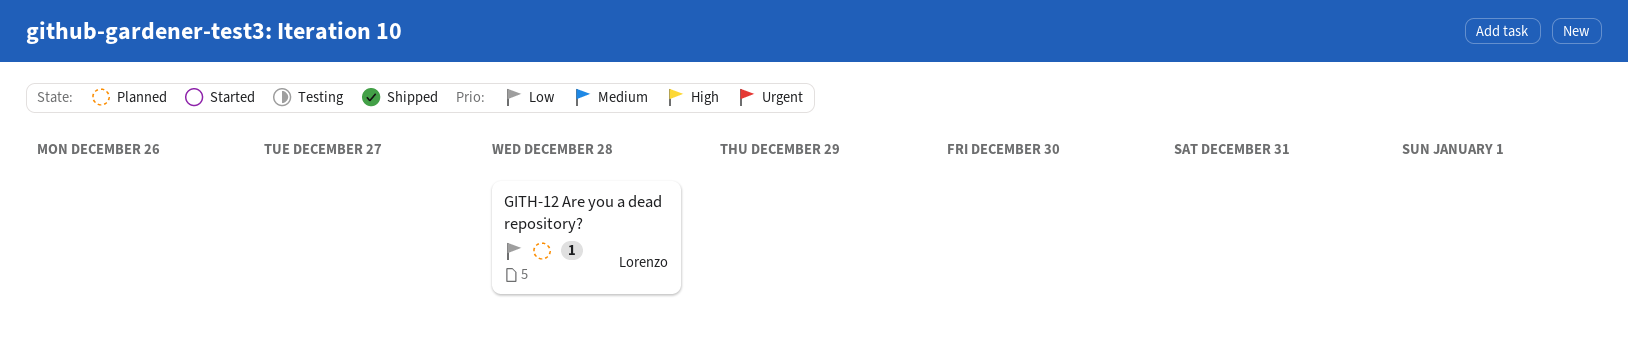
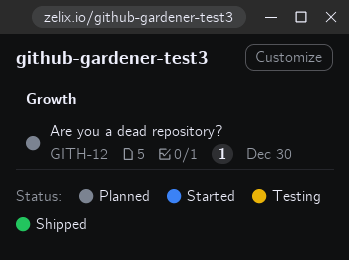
GITH-12, due: Dec 28 -> Dec 30

